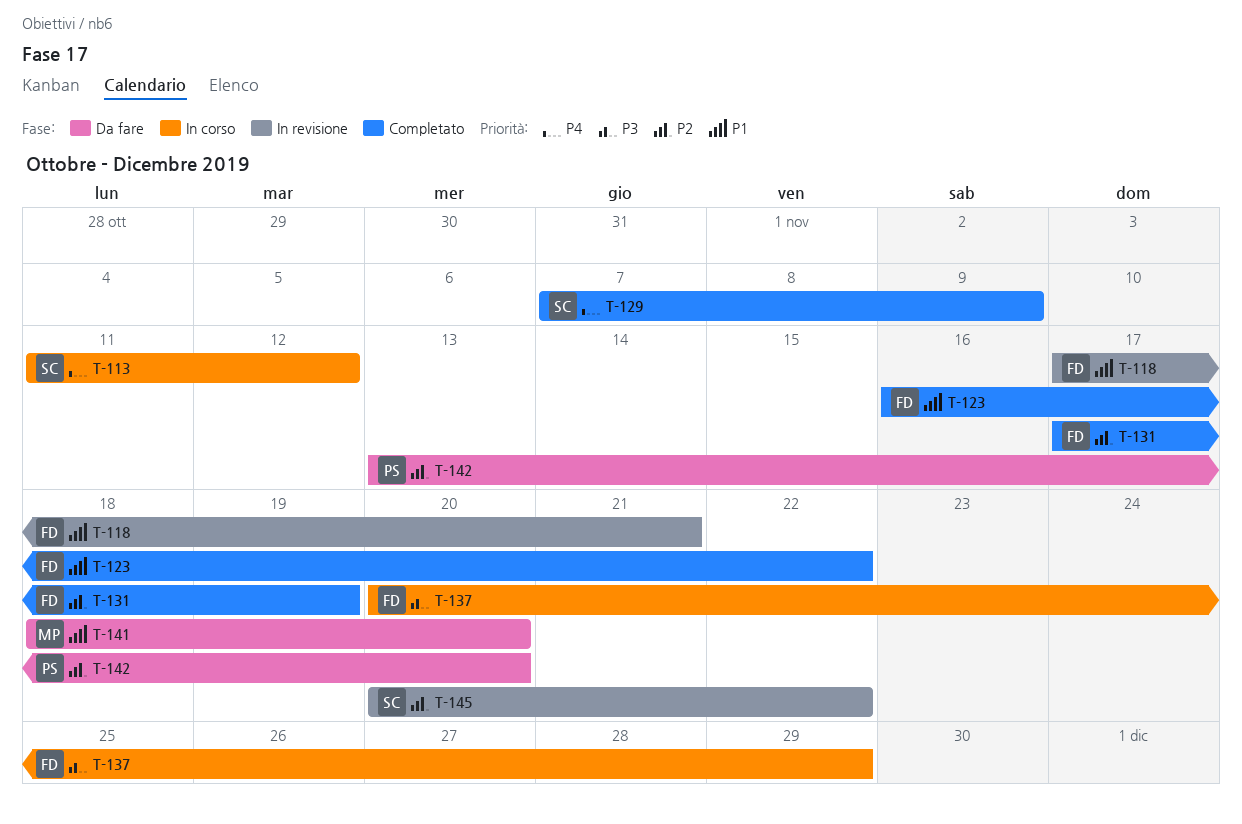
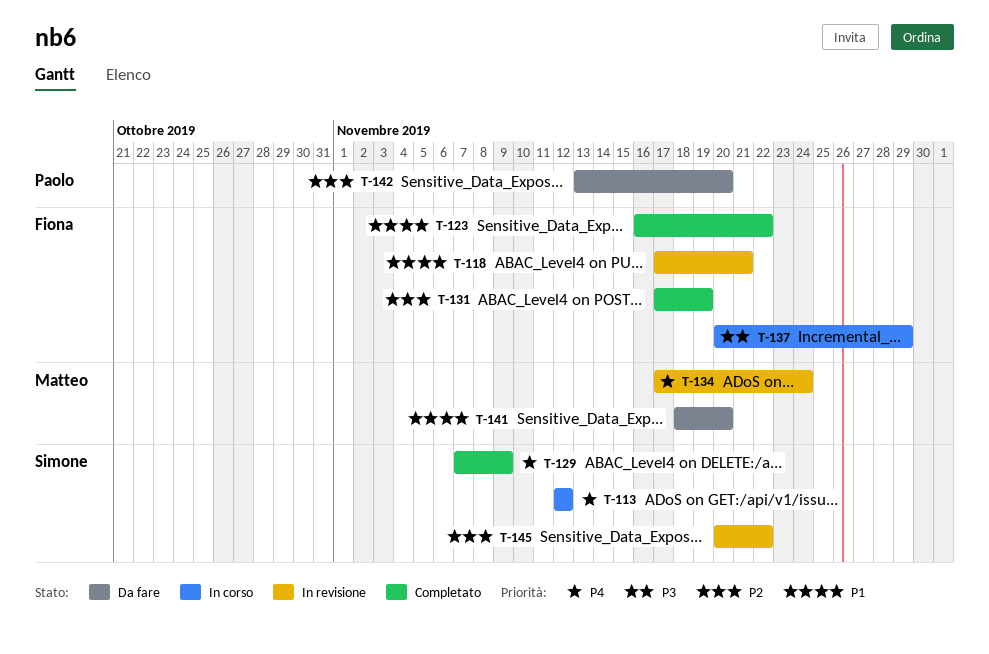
T-113, start: Nov 11 -> Nov 12
T-134: none -> present

